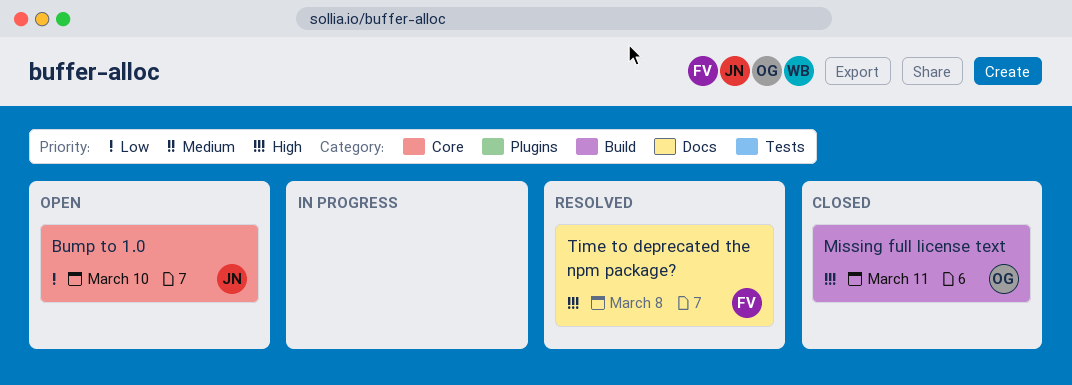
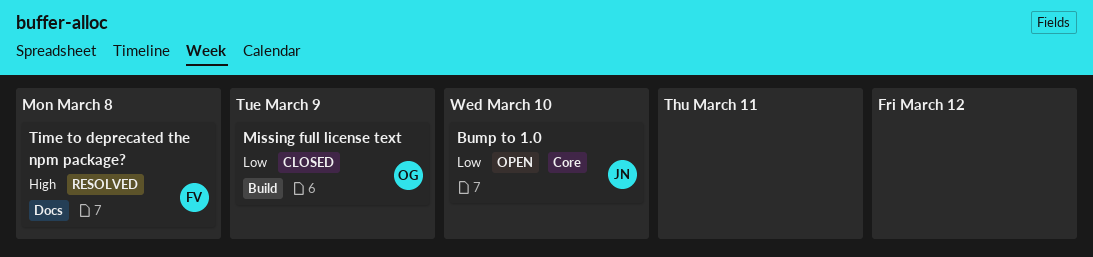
Missing full license text, priority: High -> Low
Missing full license text, due: Mar 11 -> Mar 9

